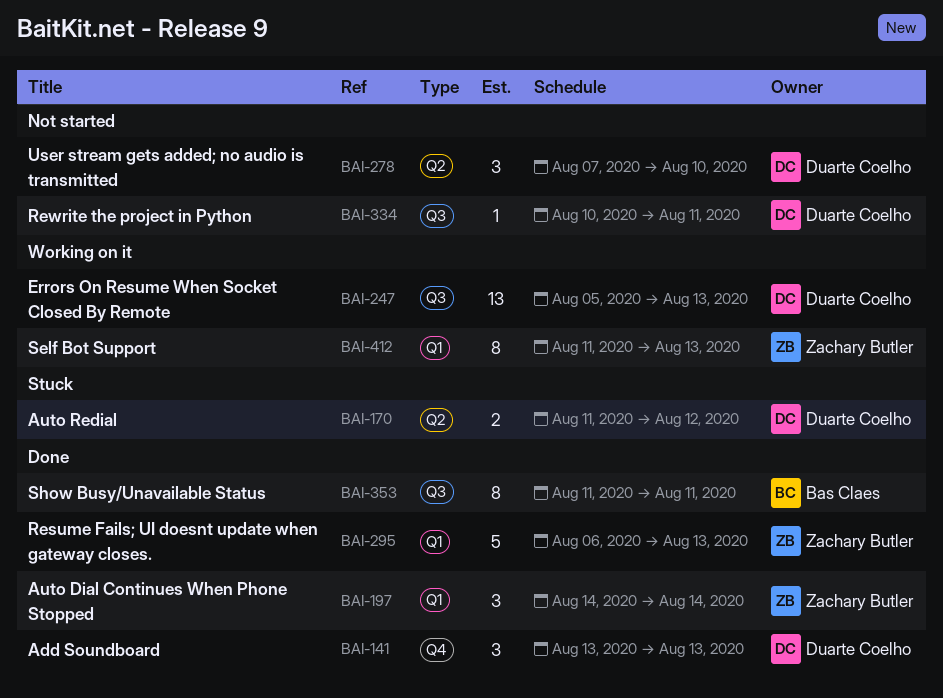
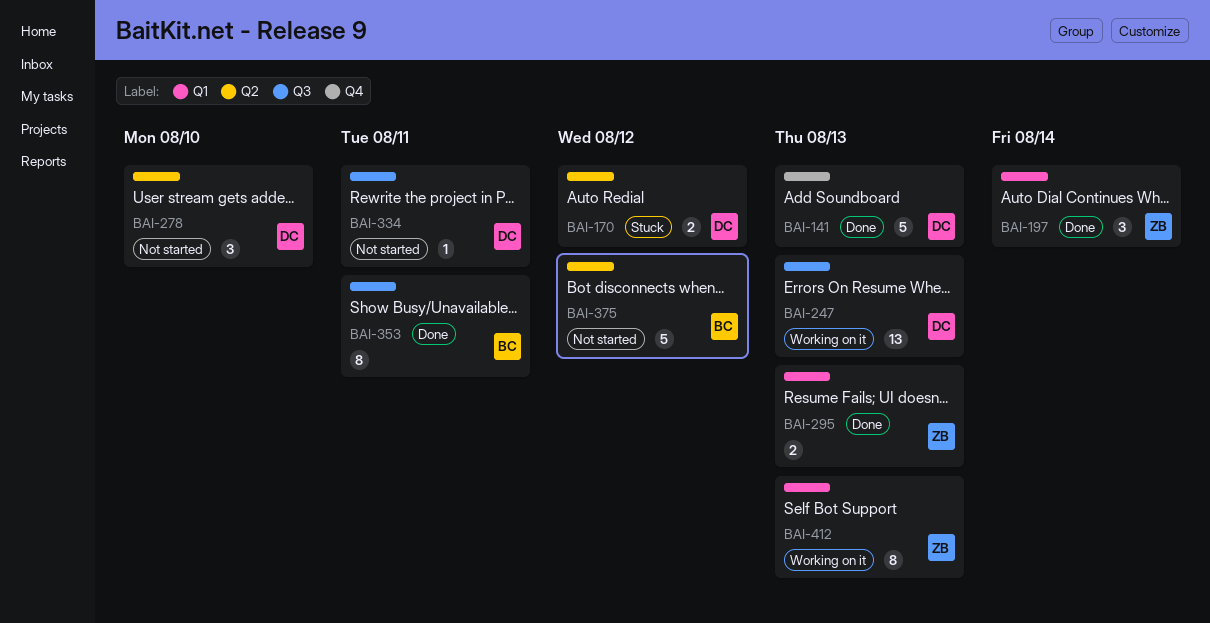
BAI-141, estimate: 3 -> 5
BAI-295, estimate: 5 -> 2
BAI-375: none -> present

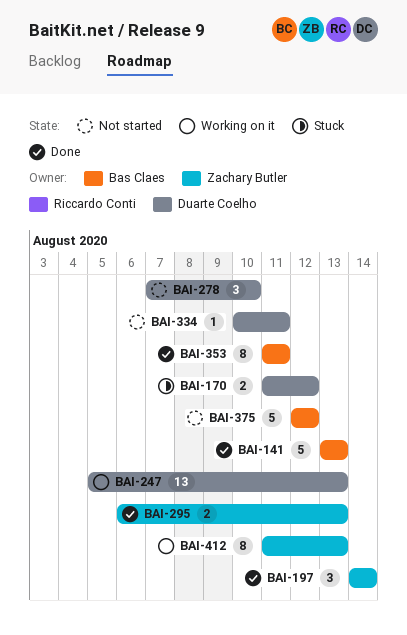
BAI-141, owner: Duarte Coelho -> Bas Claes

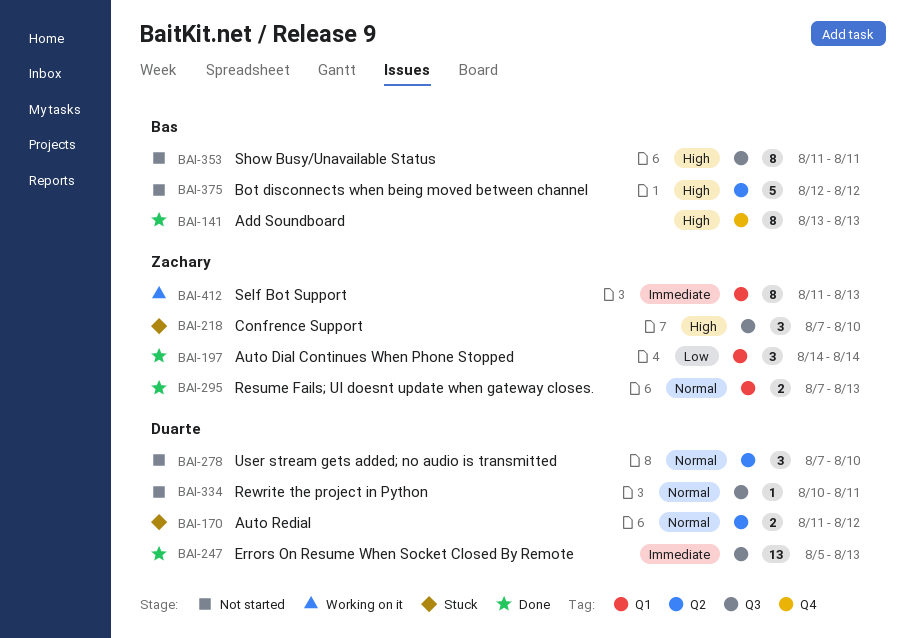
BAI-141, estimate: 5 -> 8
BAI-218: none -> present
BAI-247, status: Working on it -> Done
BAI-295, start: Aug 6 -> Aug 7
BAI-353, status: Done -> Not started

